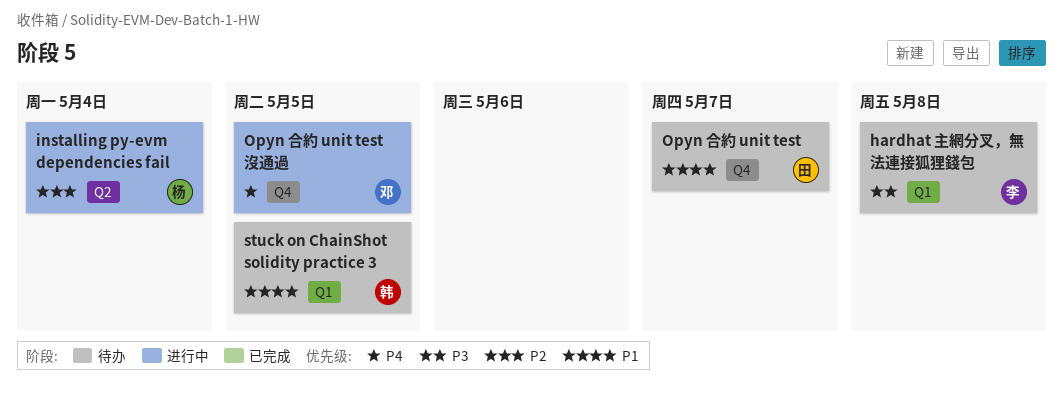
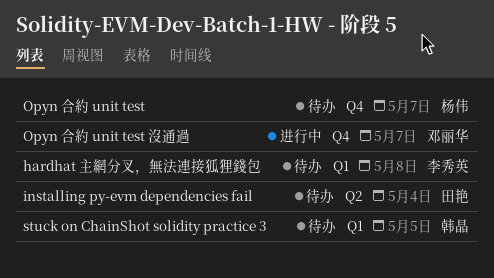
installing py-evm dependencies fail, status: 进行中 -> 待办
installing py-evm dependencies fail, owner: 杨伟 -> 田艳
Opyn 合約 unit test, owner: 田艳 -> 杨伟
Opyn 合約 unit test 沒通過, due: May 5 -> May 7

